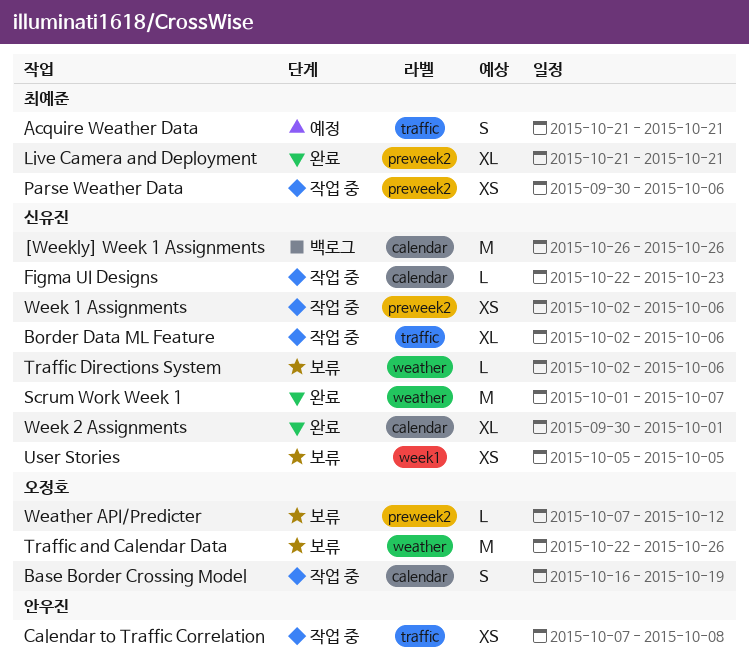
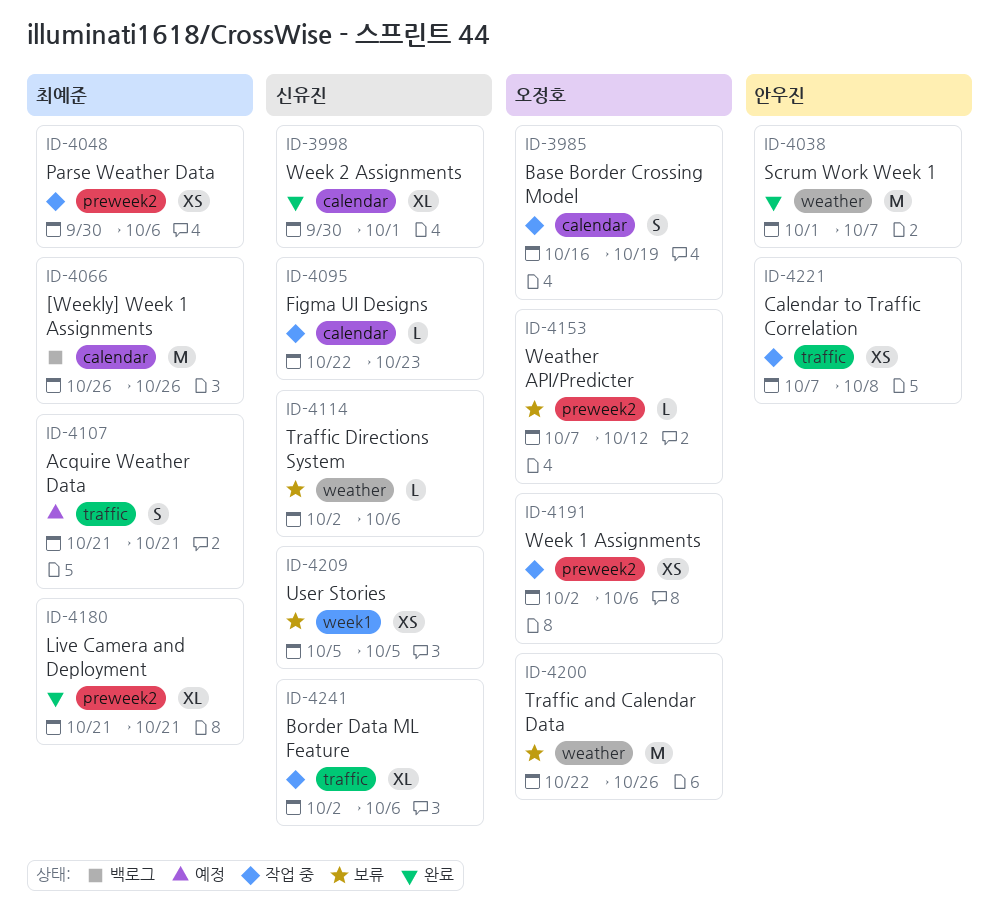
[Weekly] Week 1 Assignments, owner: 신유진 -> 최예준
Scrum Work Week 1, owner: 신유진 -> 안우진
Week 1 Assignments, owner: 신유진 -> 오정호

